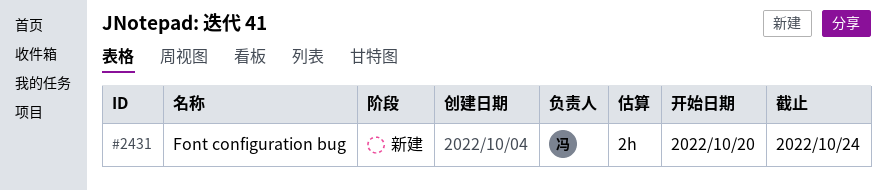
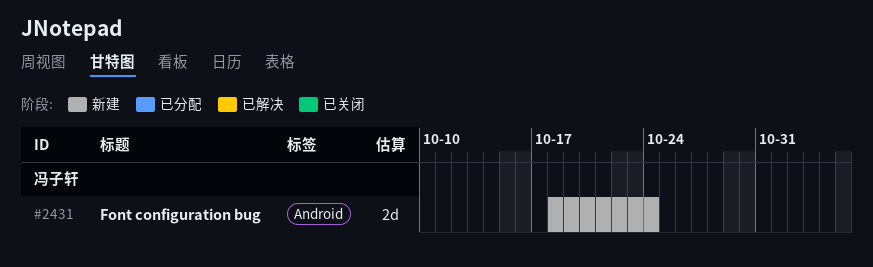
#2431, estimate: 2h -> 2d
#2431, start: Oct 20 -> Oct 18

